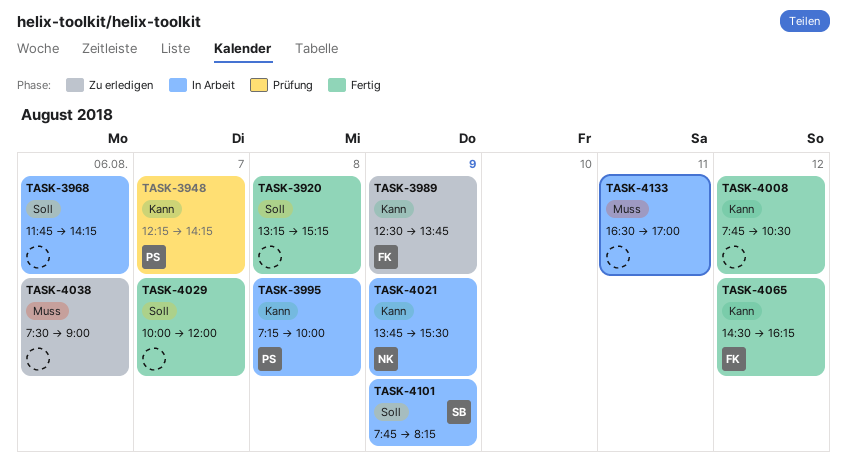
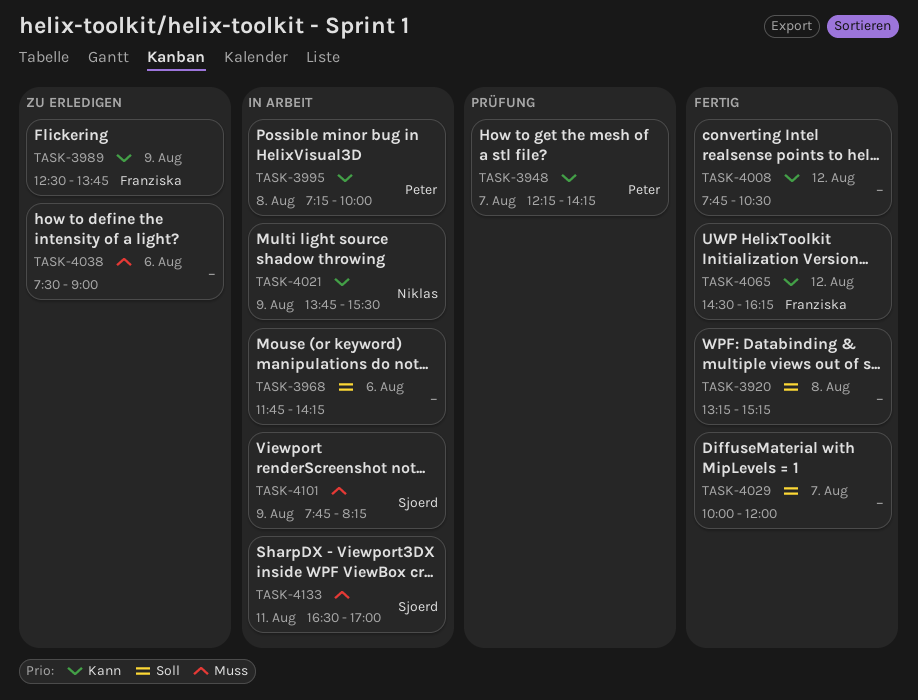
TASK-4101, priority: Soll -> Muss
TASK-4133, owner: none -> Sjoerd

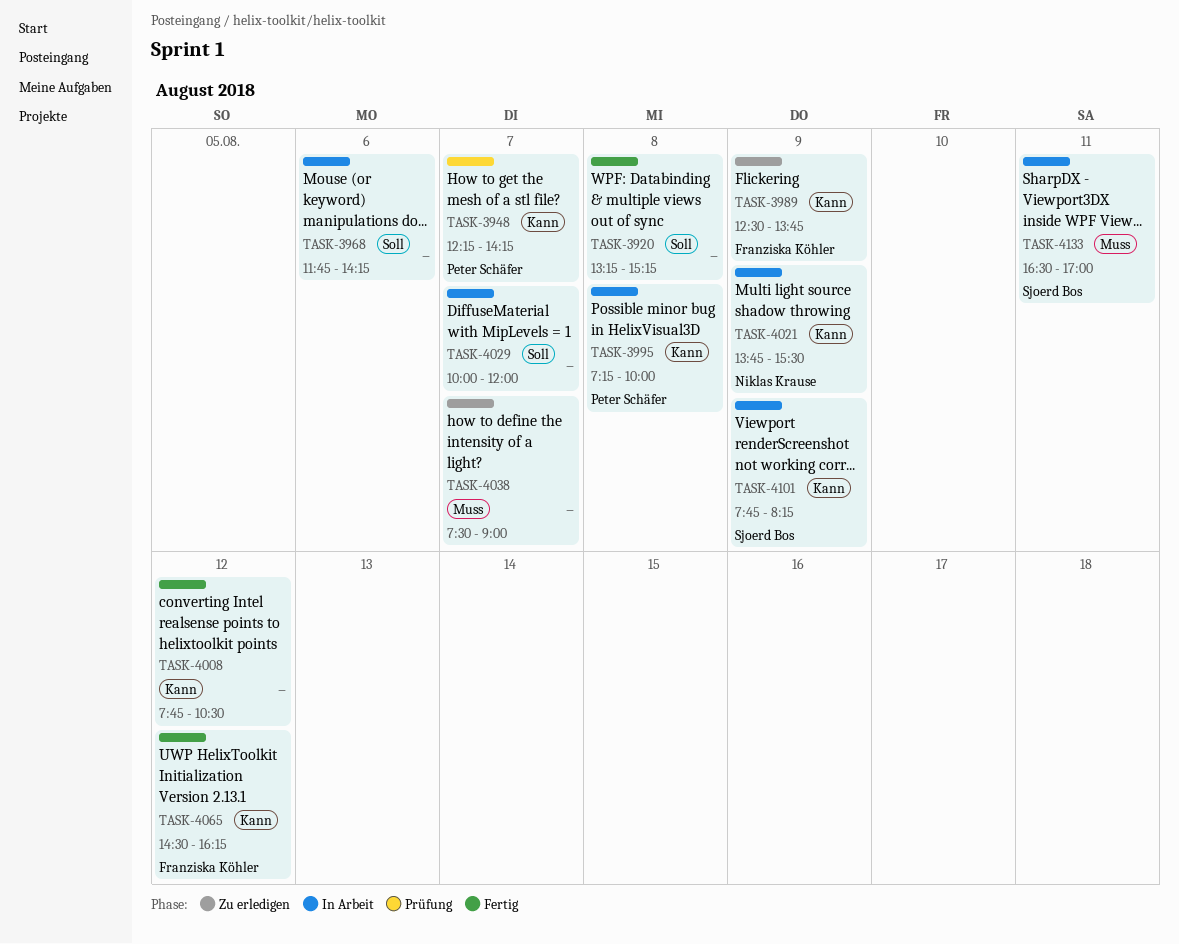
TASK-4029, status: Fertig -> In Arbeit
TASK-4038, day: Aug 6 -> Aug 7
TASK-4101, priority: Muss -> Kann

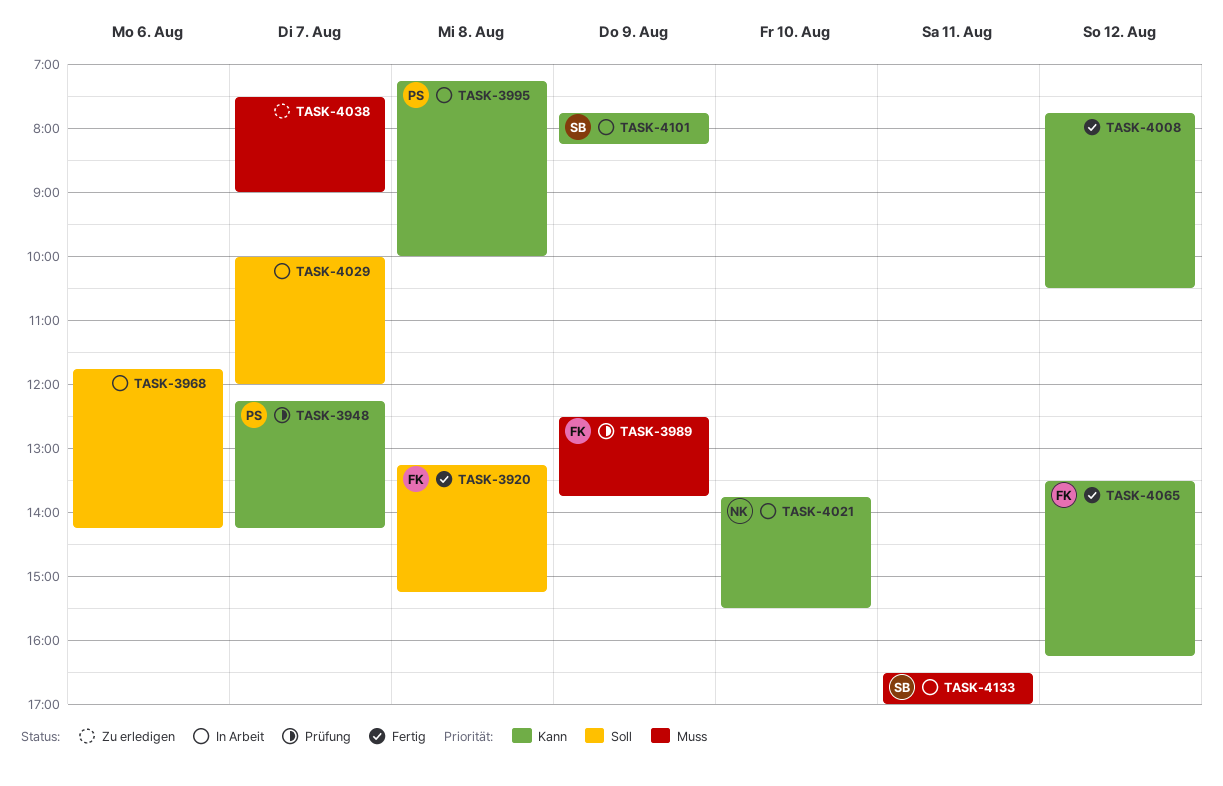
TASK-3920, owner: none -> Franziska Köhler
TASK-3989, status: Zu erledigen -> Prüfung
TASK-3989, priority: Kann -> Muss
TASK-4021, day: Aug 9 -> Aug 10
TASK-4065, begins: 14:30 -> 13:30

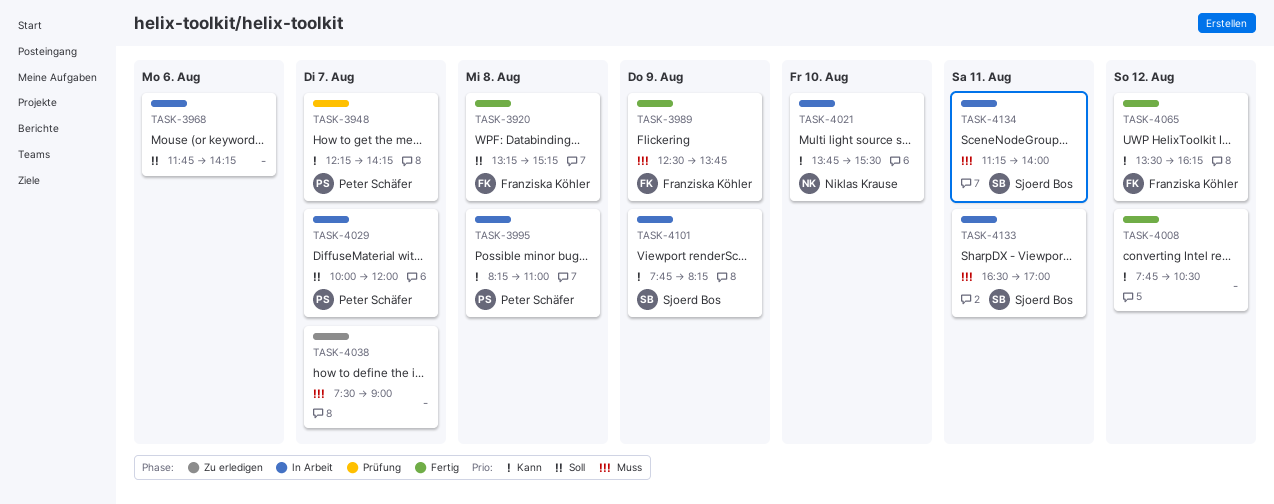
TASK-3989, status: Prüfung -> Fertig
TASK-3995, begins: 07:15 -> 08:15
TASK-3995, ends: 10:00 -> 11:00
TASK-4029, owner: none -> Peter Schäfer
TASK-4134: none -> present

